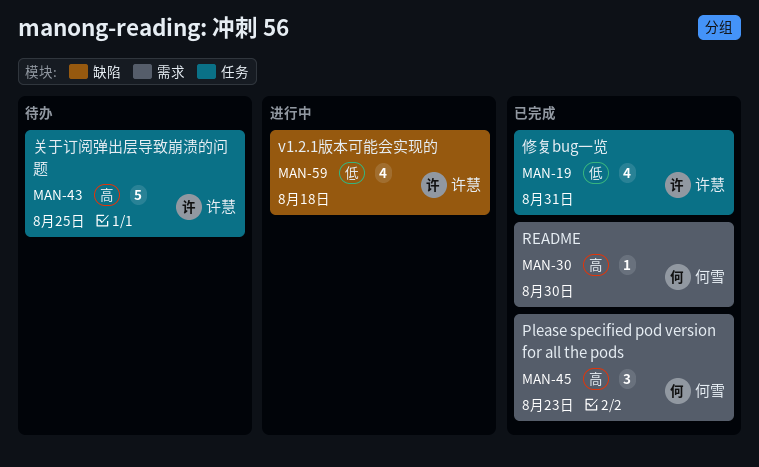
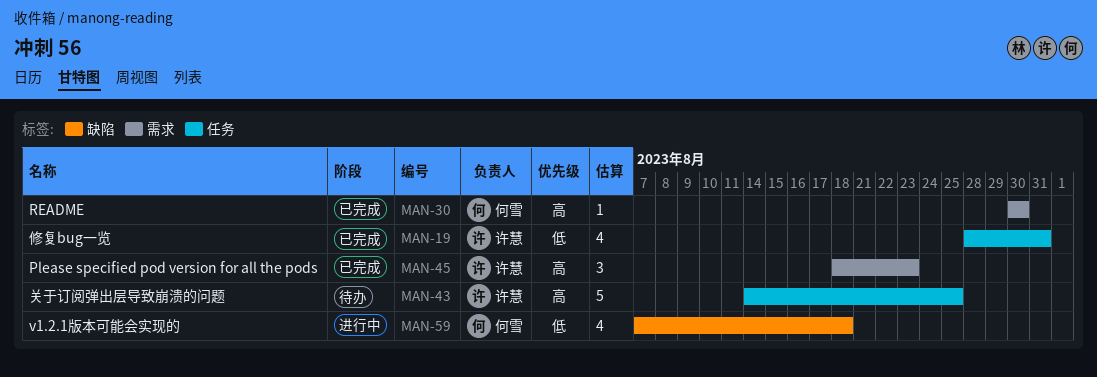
MAN-45, owner: 何雪 -> 许慧
MAN-59, owner: 许慧 -> 何雪

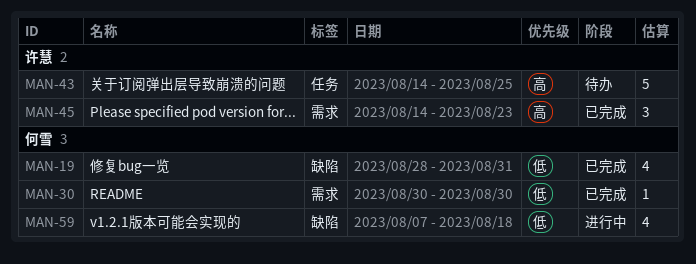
MAN-19, owner: 许慧 -> 何雪
MAN-19, label: 任务 -> 缺陷
MAN-30, priority: 高 -> 低
MAN-45, start: Aug 18 -> Aug 14

